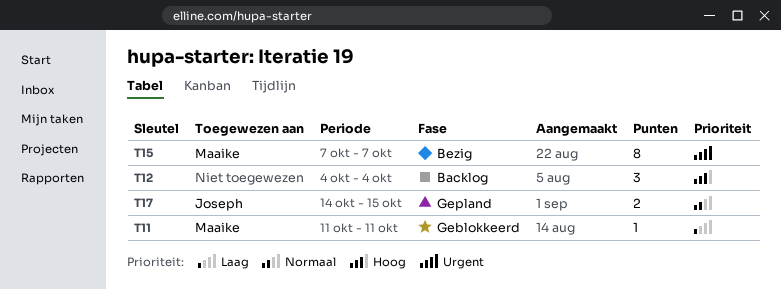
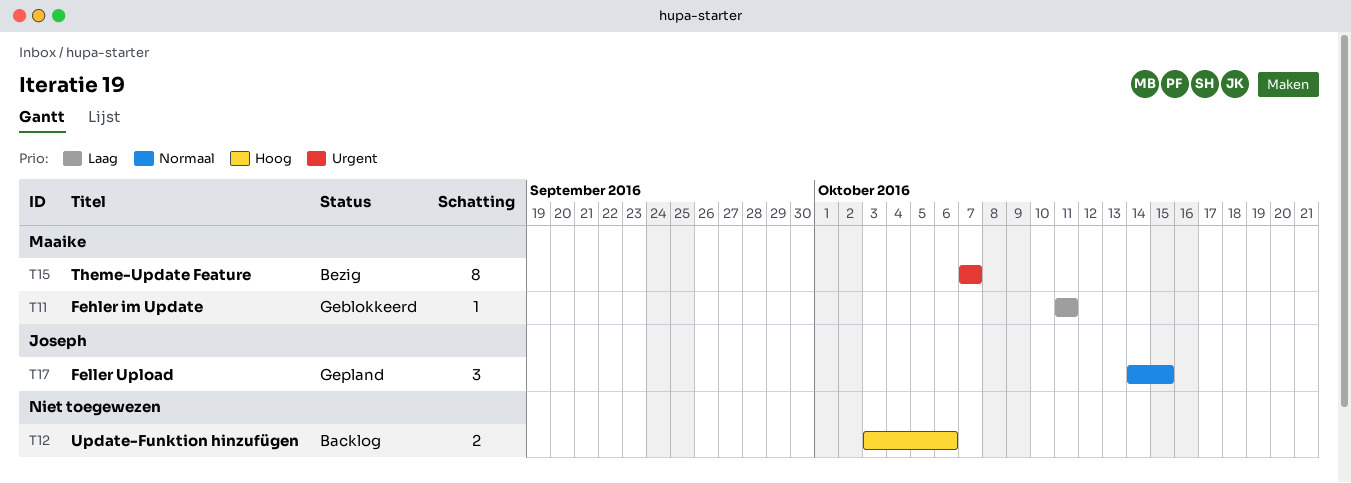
T12, estimate: 3 -> 2
T12, start: Oct 4 -> Oct 3
T12, due: Oct 4 -> Oct 6
T17, estimate: 2 -> 3

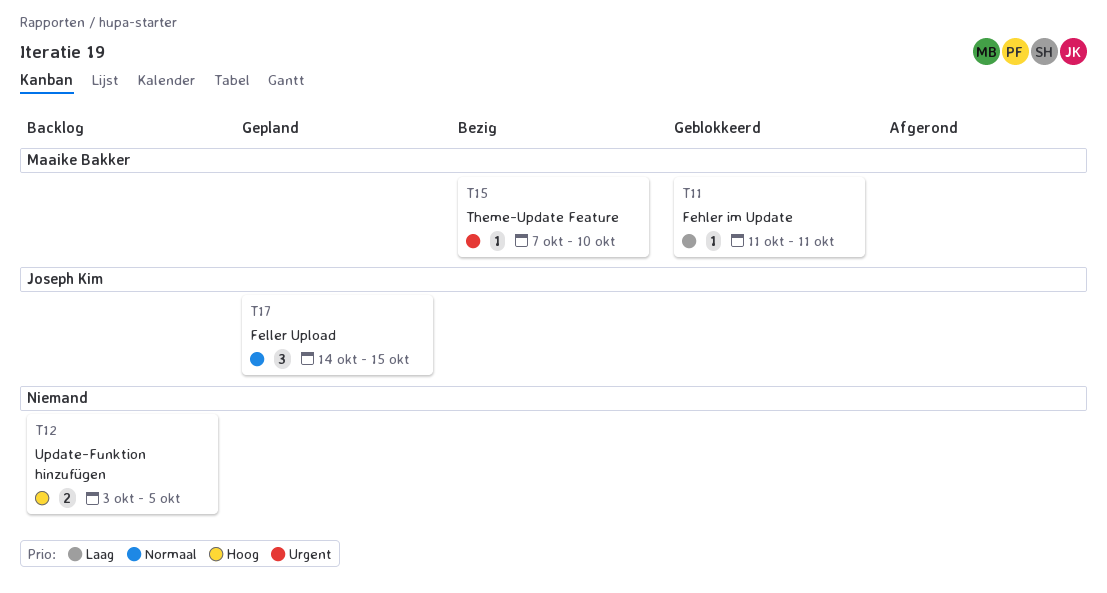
T12, due: Oct 6 -> Oct 5
T15, estimate: 8 -> 1
T15, due: Oct 7 -> Oct 10

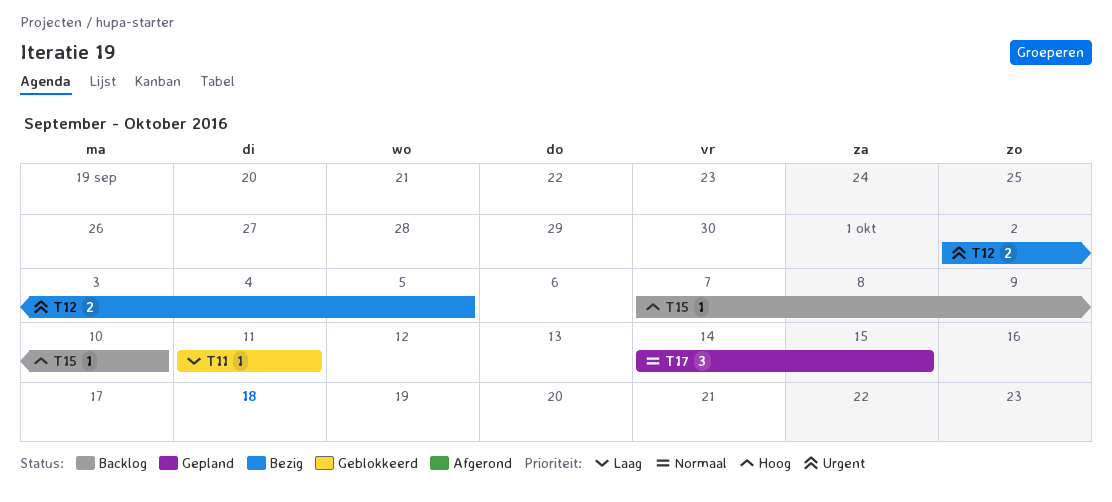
T12, status: Backlog -> Bezig
T12, priority: Hoog -> Urgent
T12, start: Oct 3 -> Oct 2
T15, status: Bezig -> Backlog
T15, priority: Urgent -> Hoog

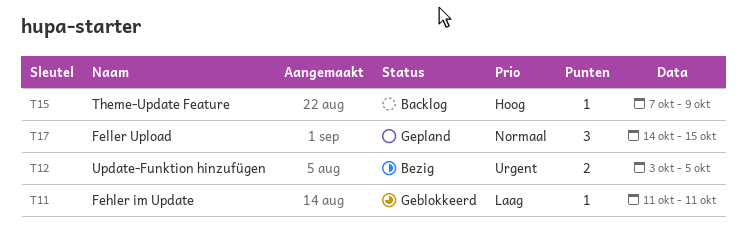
T12, start: Oct 2 -> Oct 3
T15, due: Oct 10 -> Oct 9

